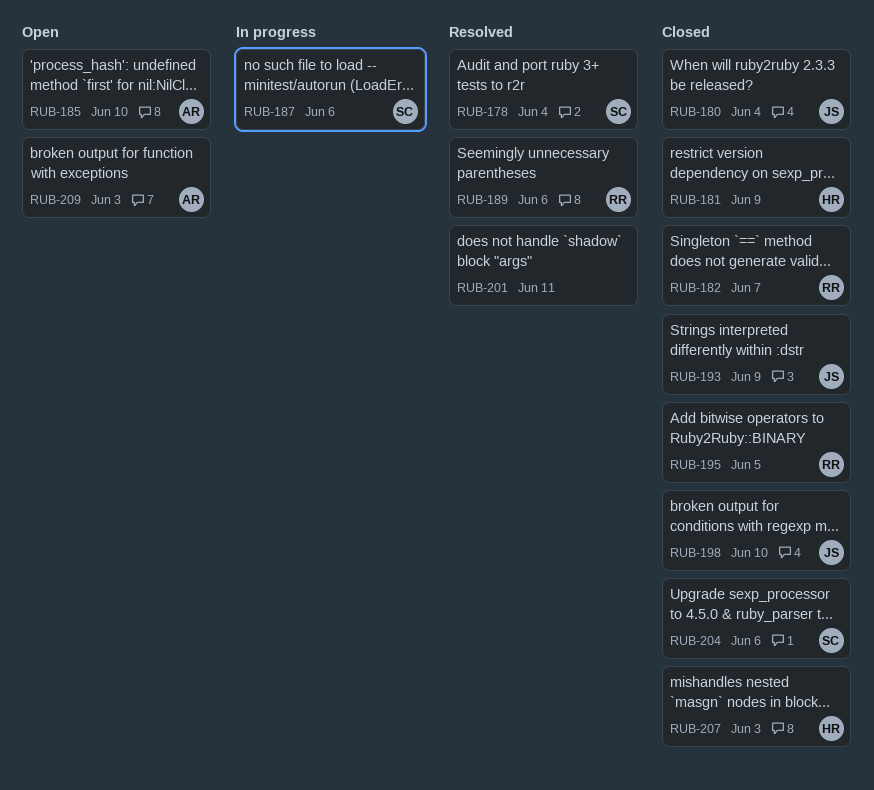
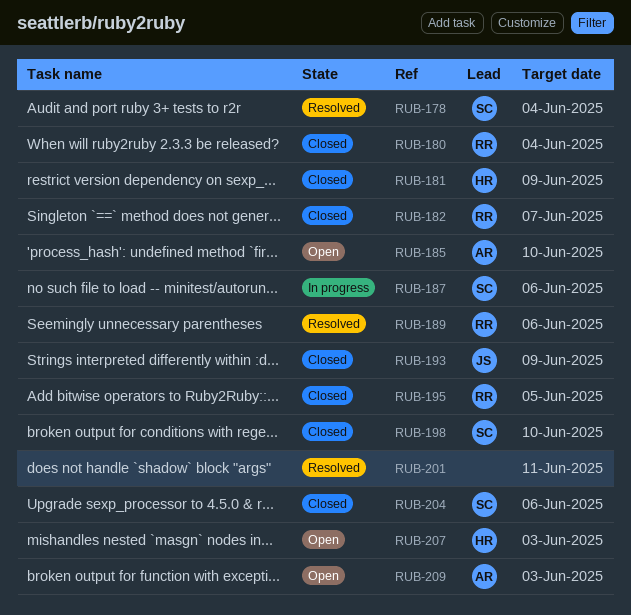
RUB-180, owner: JS -> RR
RUB-198, owner: JS -> SC
RUB-207, status: Closed -> Open

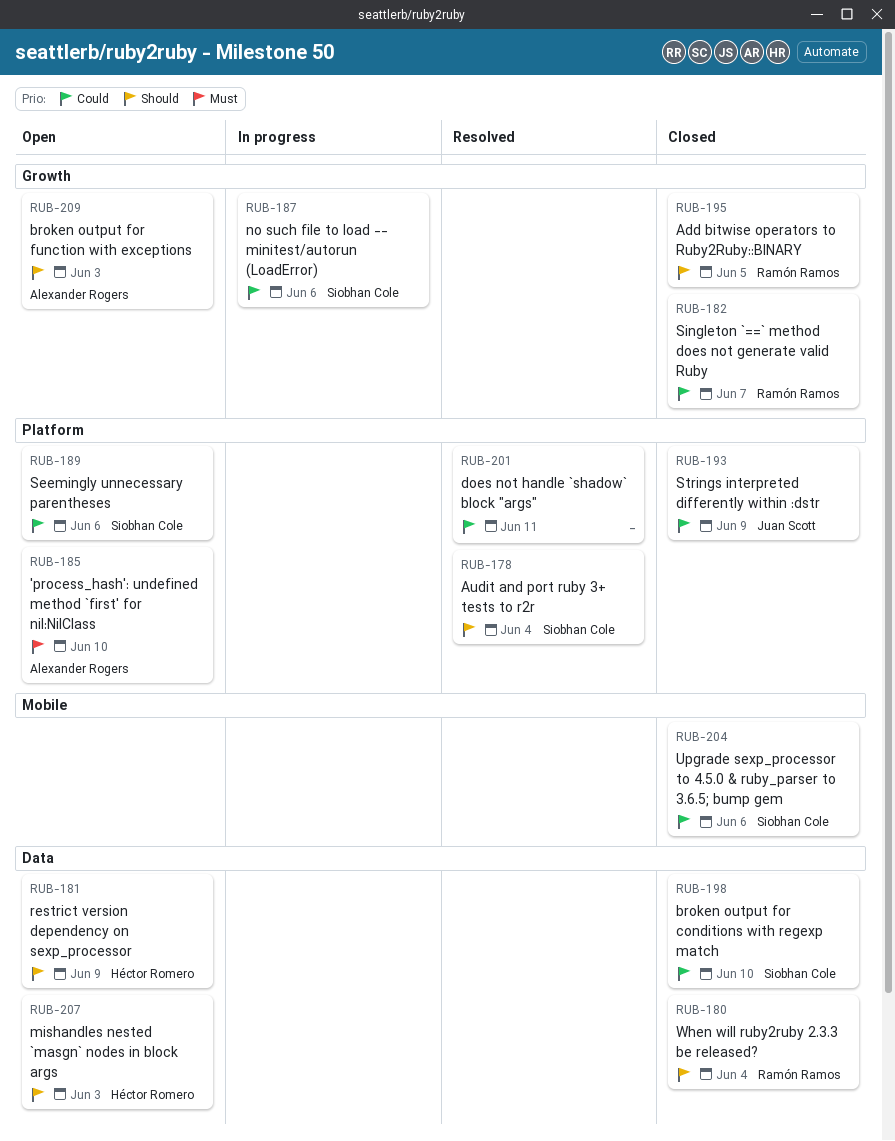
RUB-181, status: Closed -> Open
RUB-189, status: Resolved -> Open
RUB-189, owner: Ramón Ramos -> Siobhan Cole

